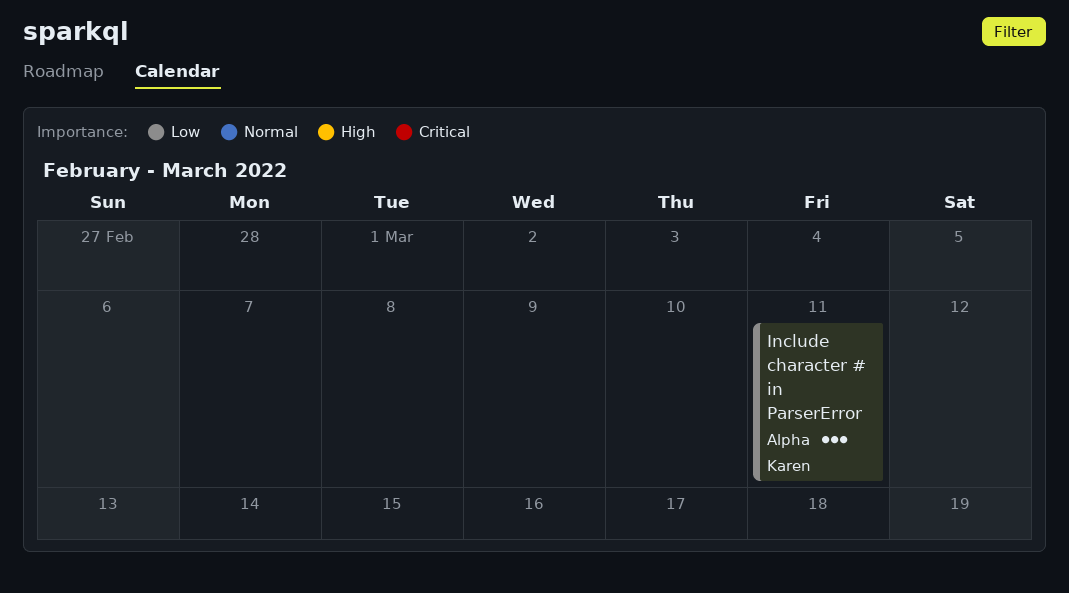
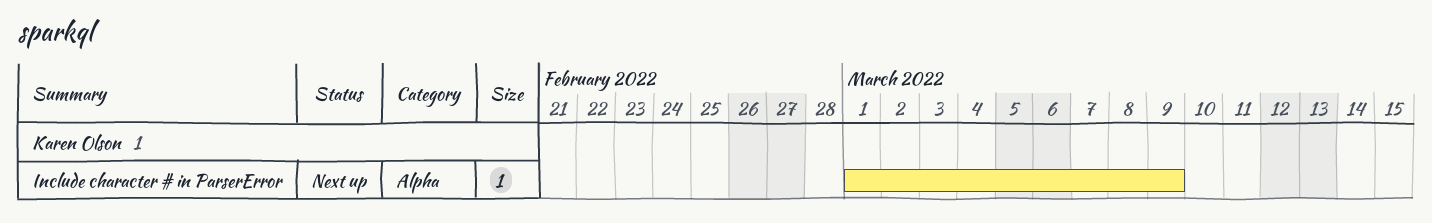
Include character # in ParserError, estimate: 3 -> 1
Include character # in ParserError, due: Mar 11 -> Mar 9

